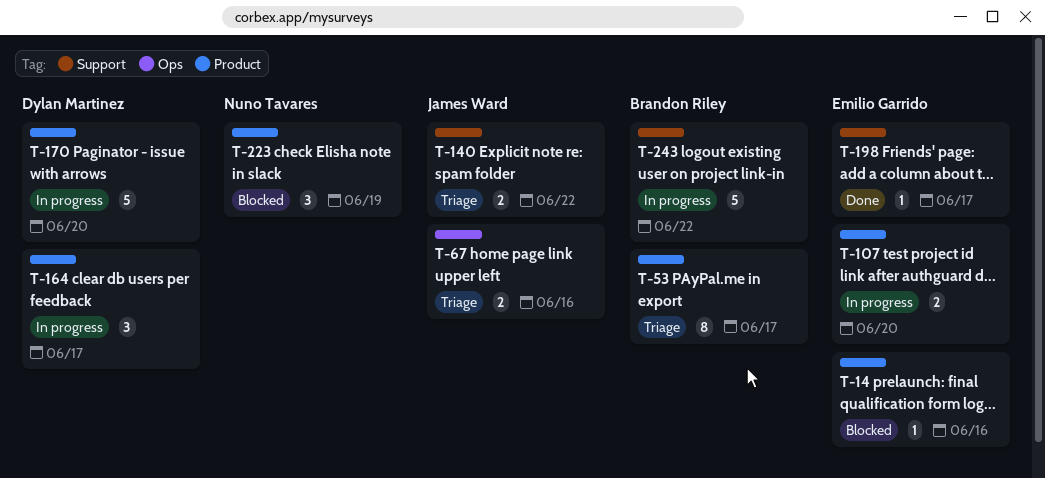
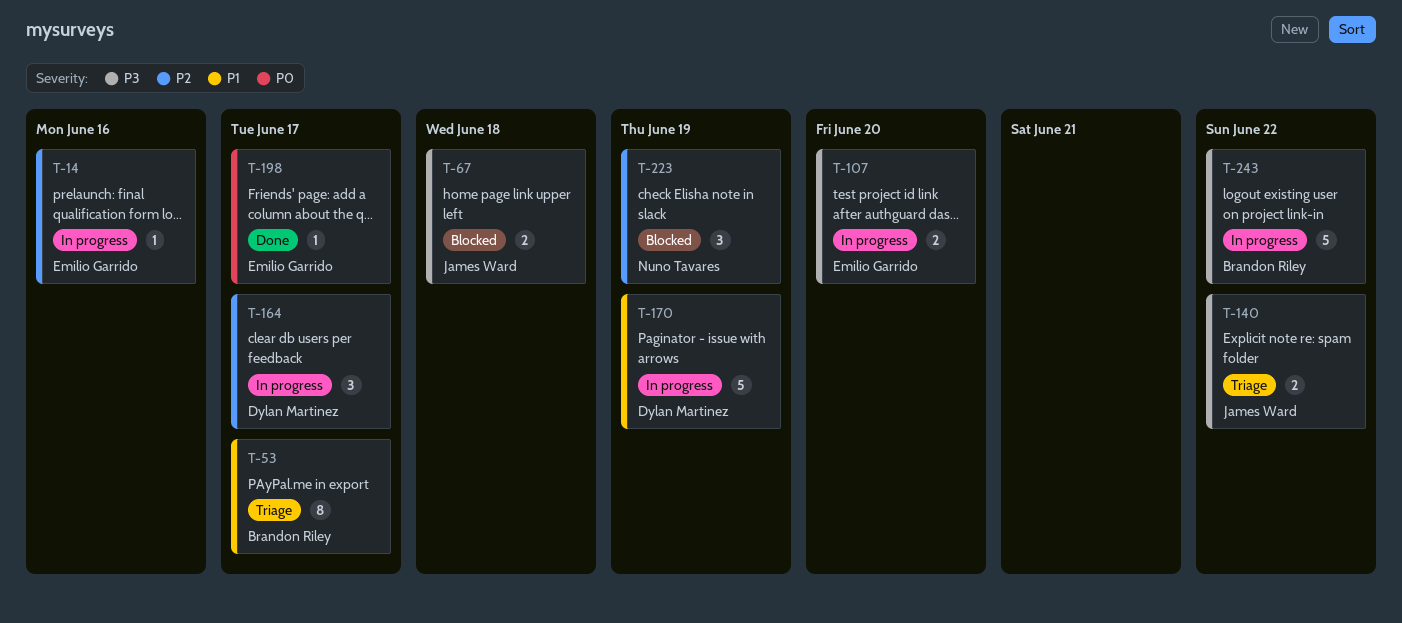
T-14, status: Blocked -> In progress
T-67, status: Triage -> Blocked
T-67, due: Jun 16 -> Jun 18
T-170, due: Jun 20 -> Jun 19

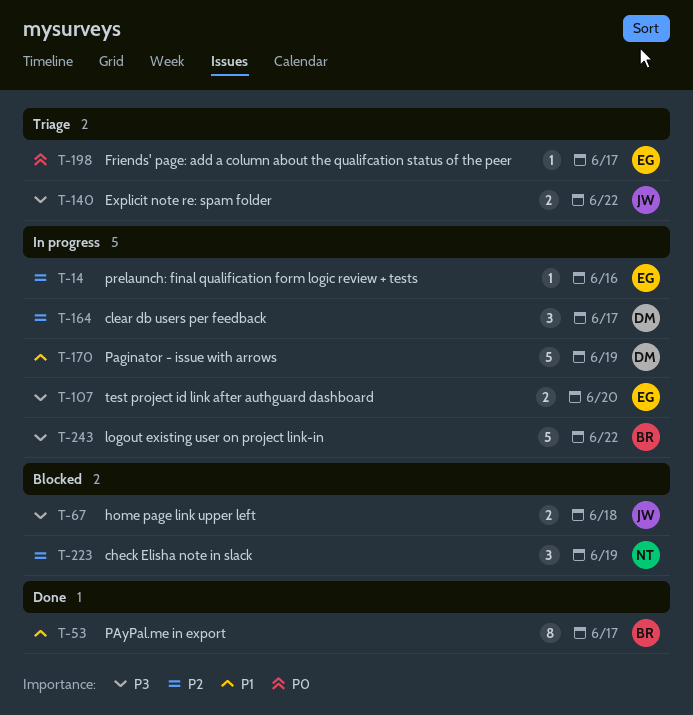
T-53, status: Triage -> Done
T-198, status: Done -> Triage

